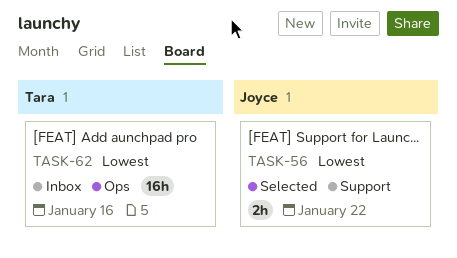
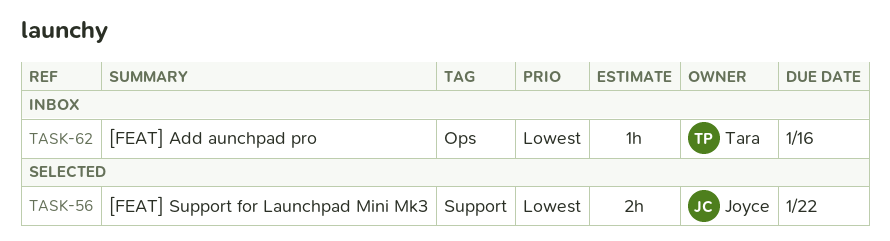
TASK-62, estimate: 16h -> 1h

